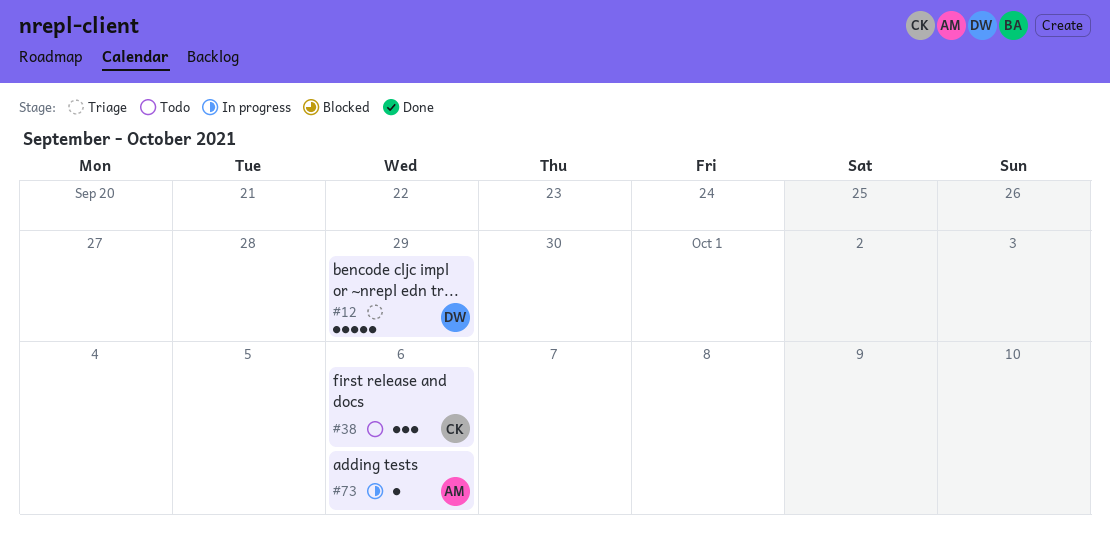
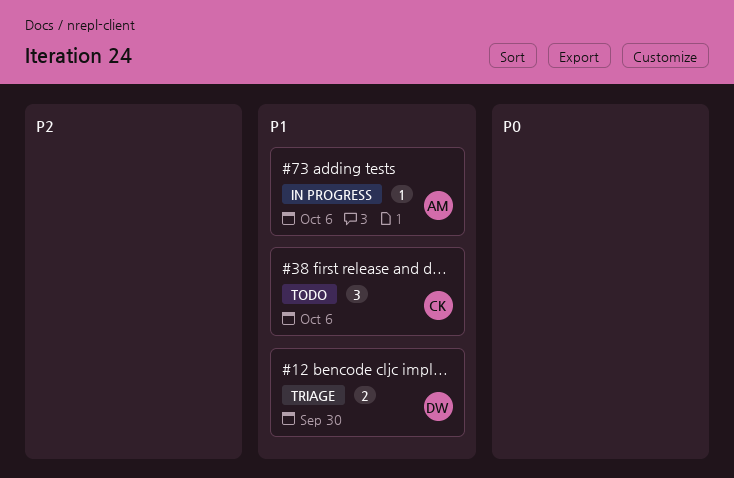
#12, estimate: 5 -> 2
#12, due: Sep 29 -> Sep 30

